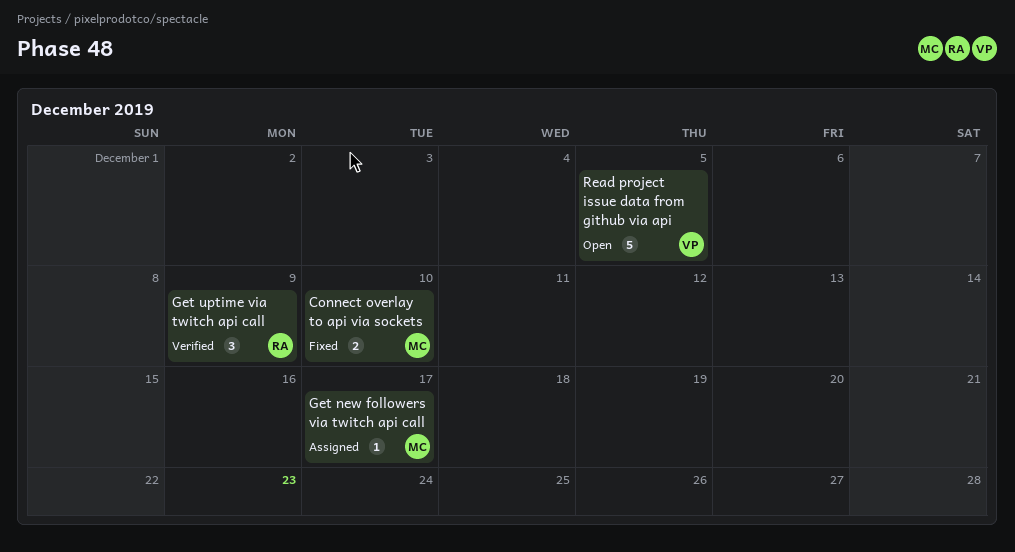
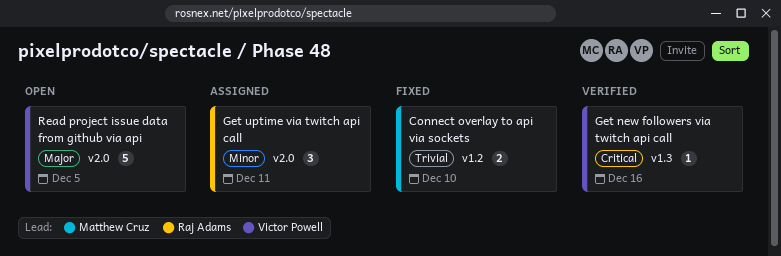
Get new followers via twitch api call, status: Assigned -> Verified
Get new followers via twitch api call, owner: Matthew Cruz -> Victor Powell
Get new followers via twitch api call, due: Dec 17 -> Dec 16
Get uptime via twitch api call, status: Verified -> Assigned
Get uptime via twitch api call, due: Dec 9 -> Dec 11

